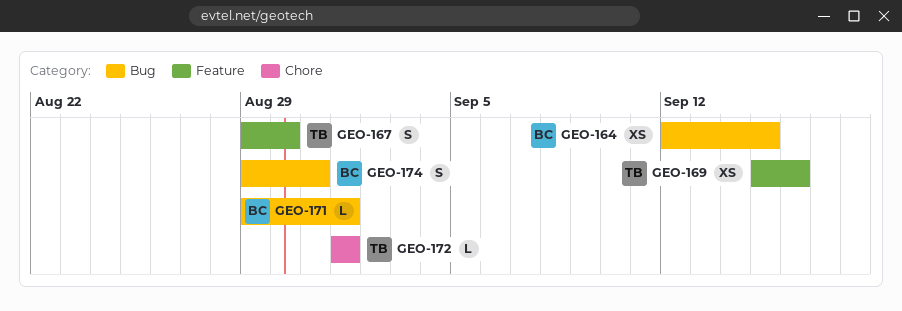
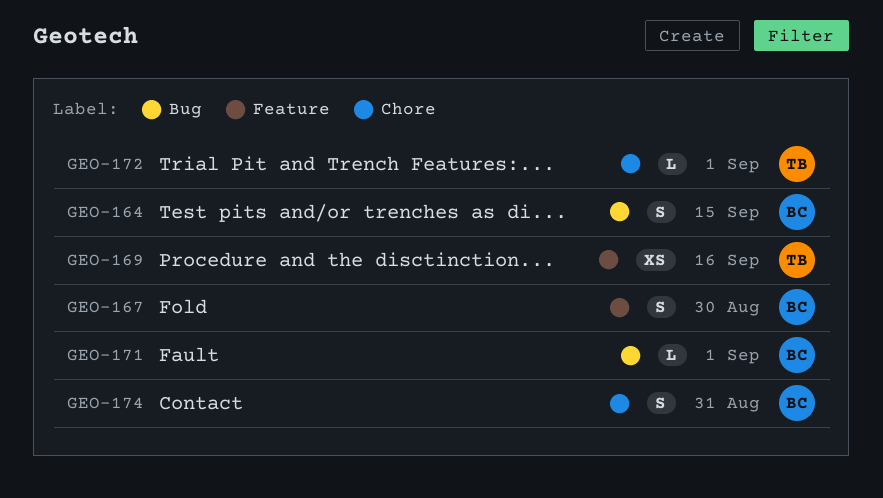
GEO-164, estimate: XS -> S
GEO-167, owner: TB -> BC
GEO-174, label: Bug -> Chore

